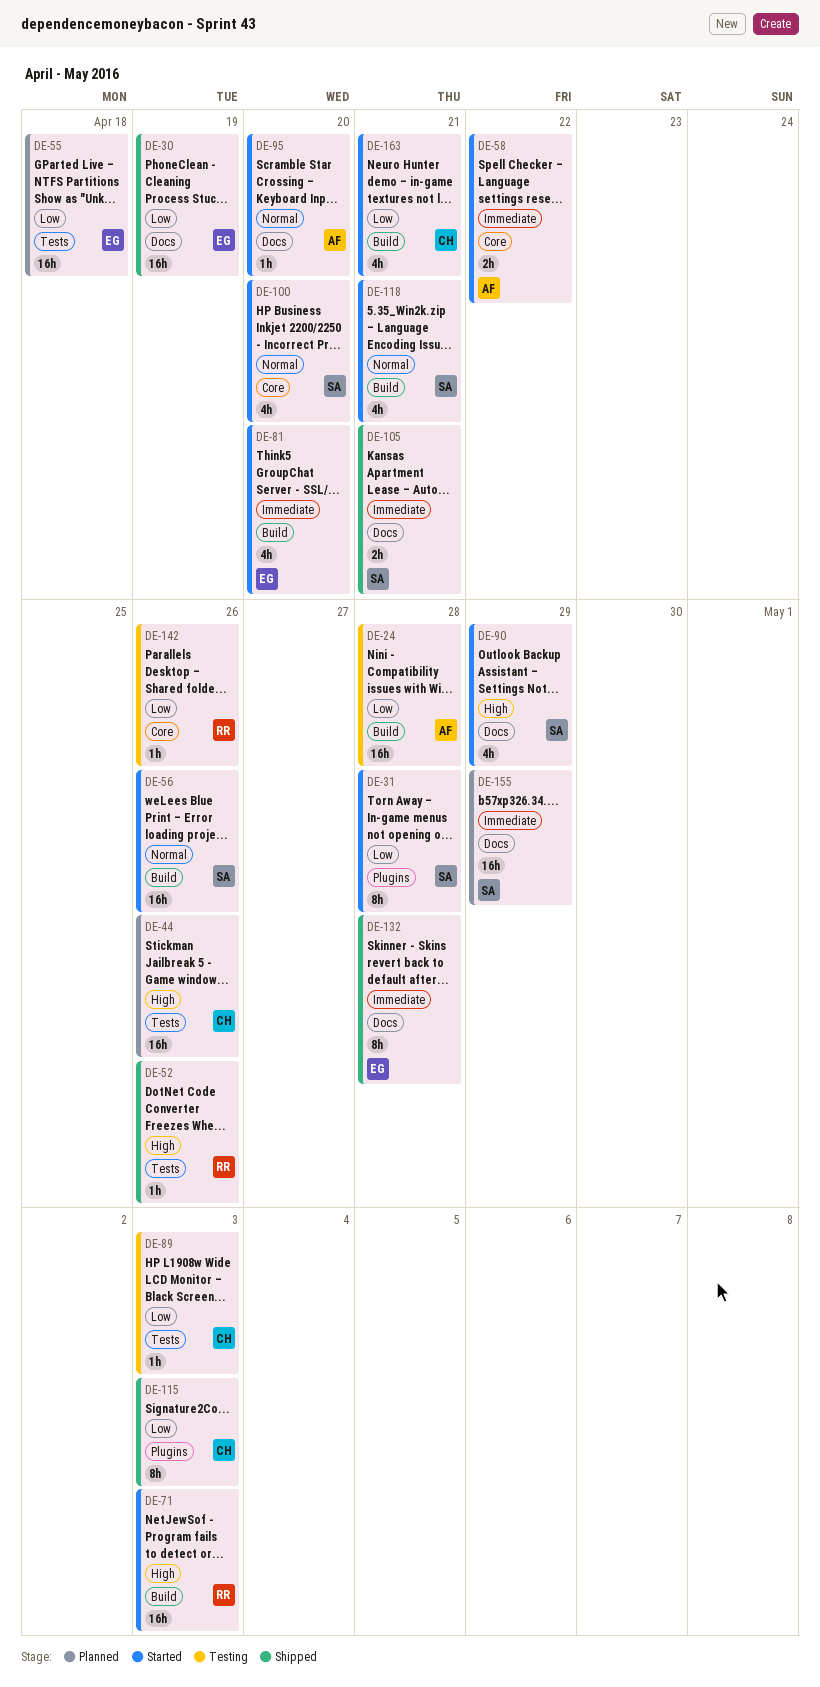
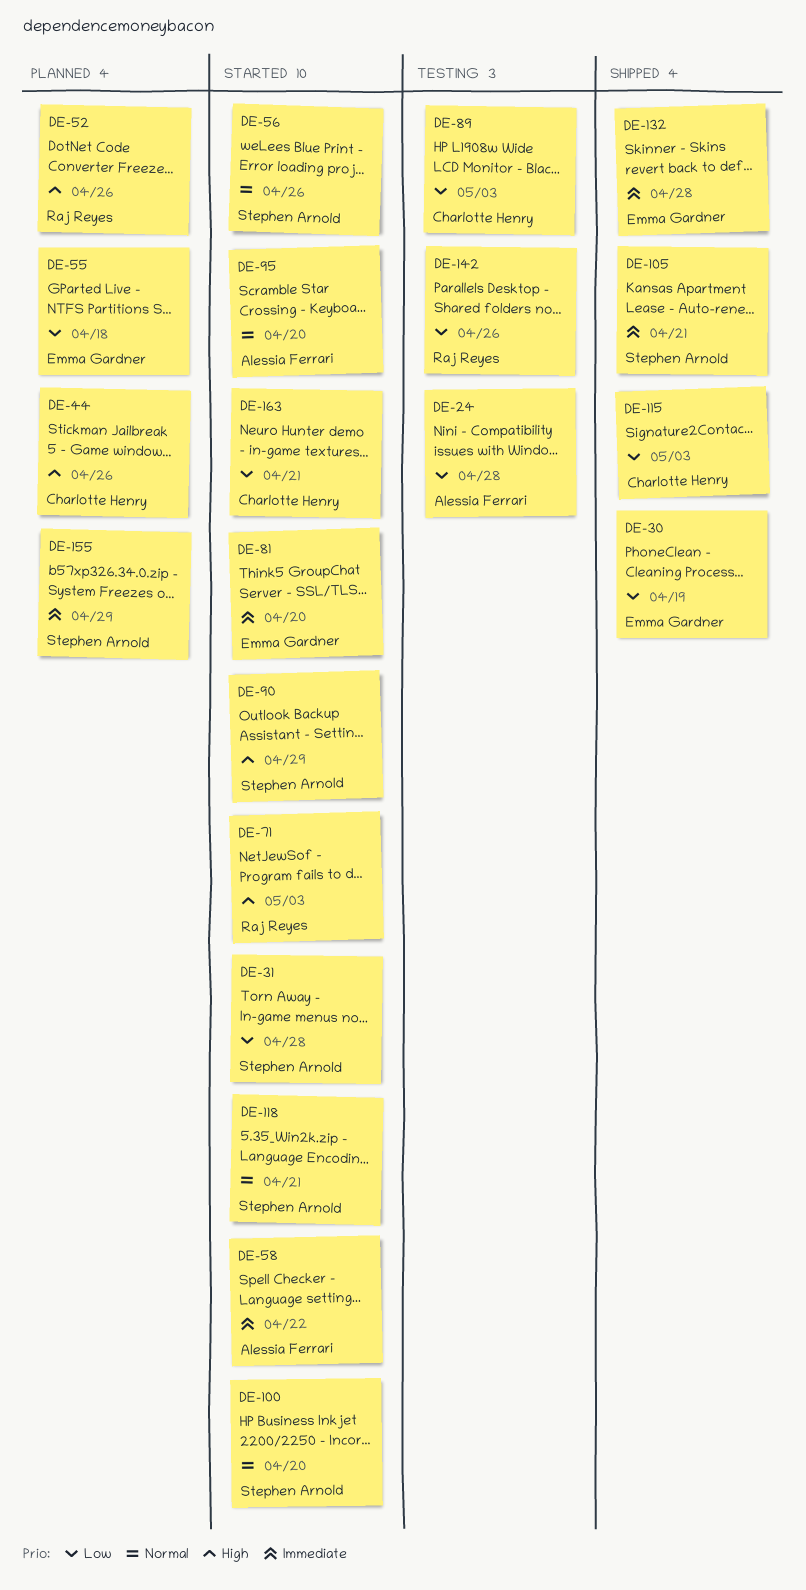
DE-52, status: Shipped -> Planned

